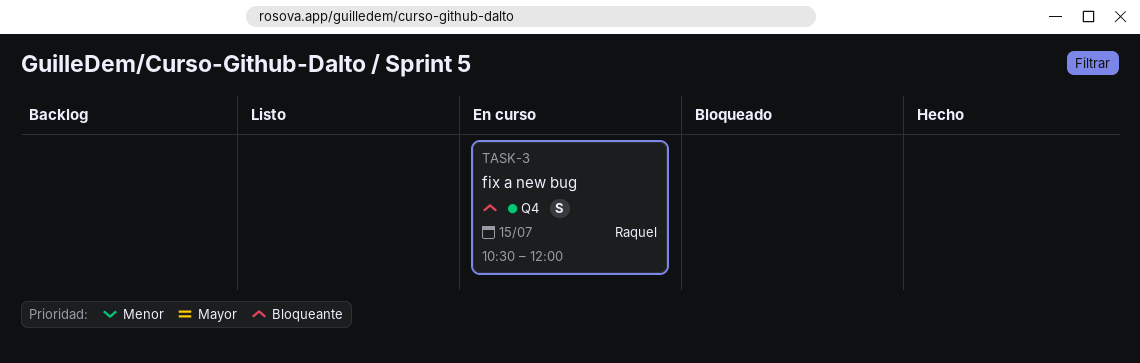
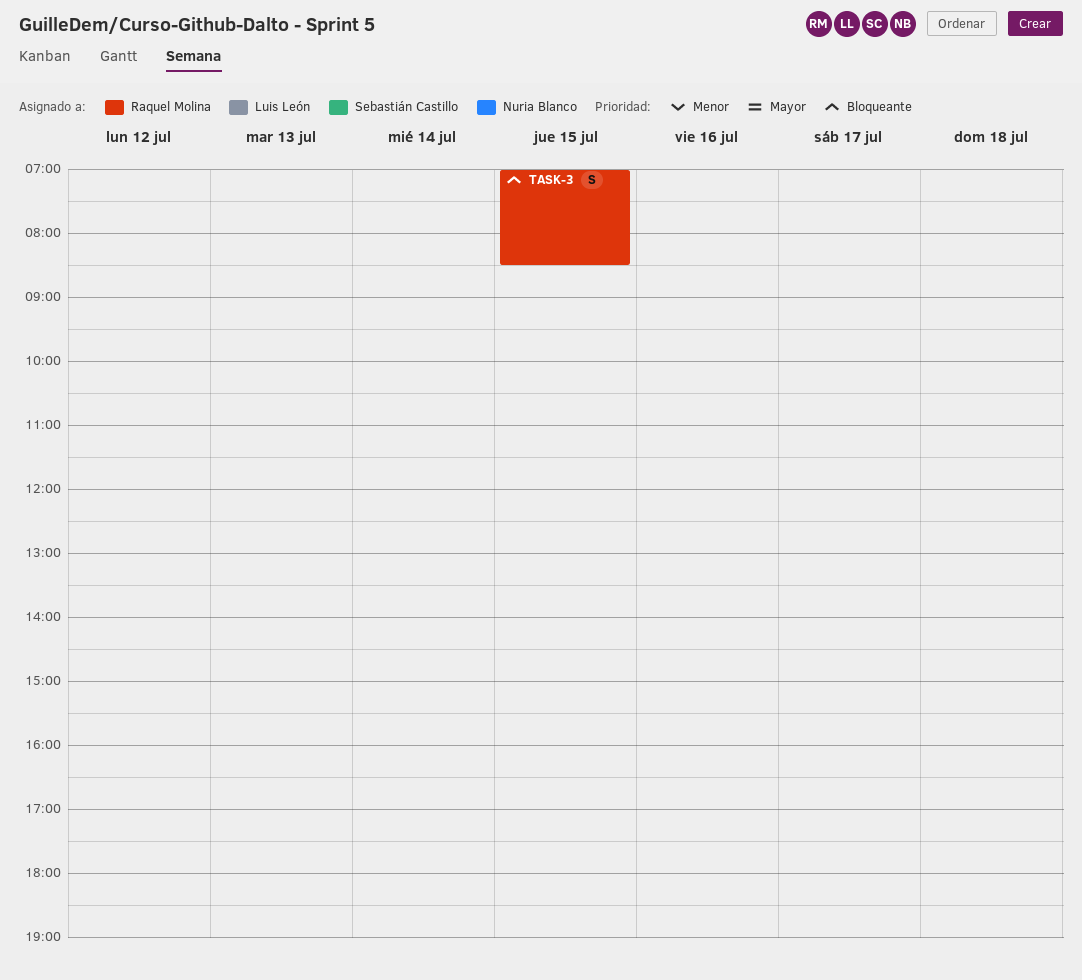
TASK-3, begins: 10:30 -> 07:00
TASK-3, ends: 12:00 -> 08:30

